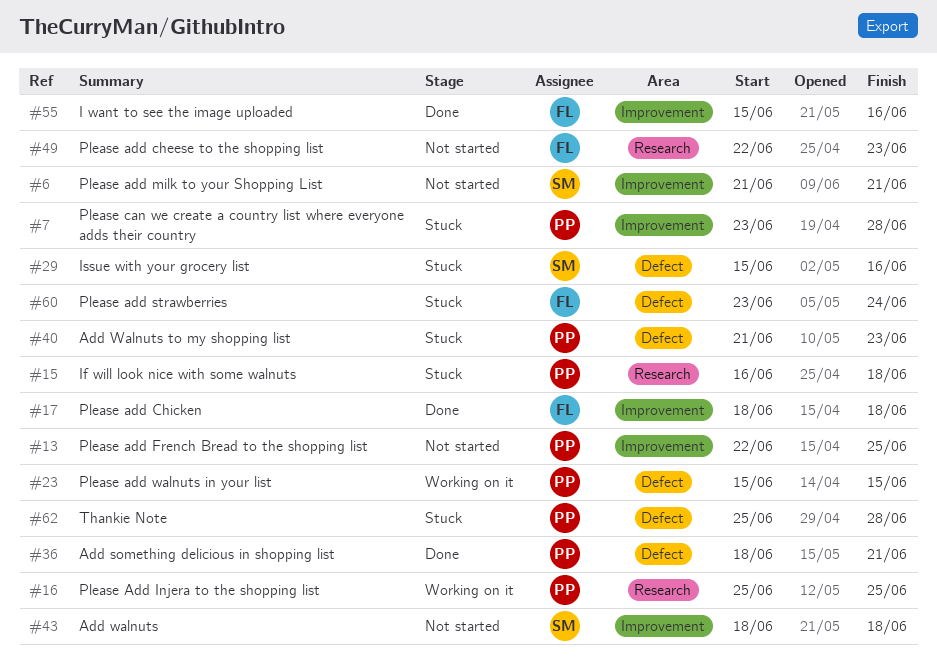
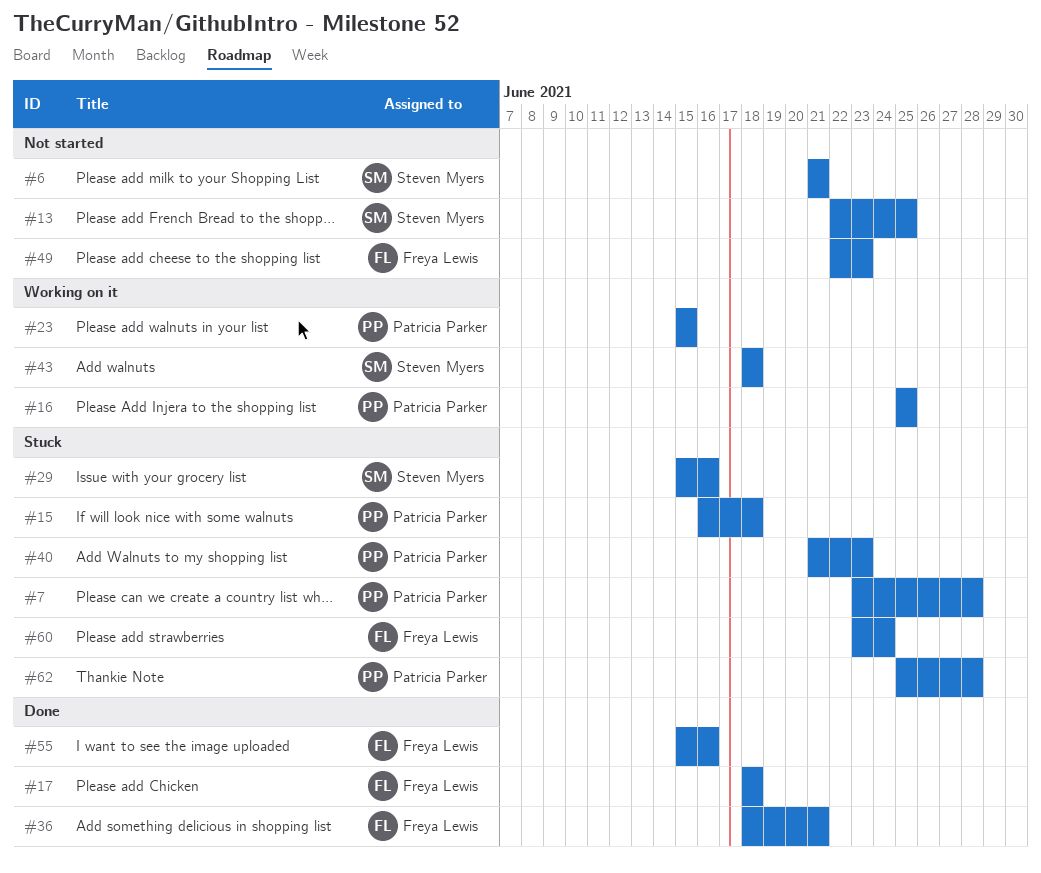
#13, owner: Patricia Parker -> Steven Myers
#36, owner: Patricia Parker -> Freya Lewis
#43, status: Not started -> Working on it

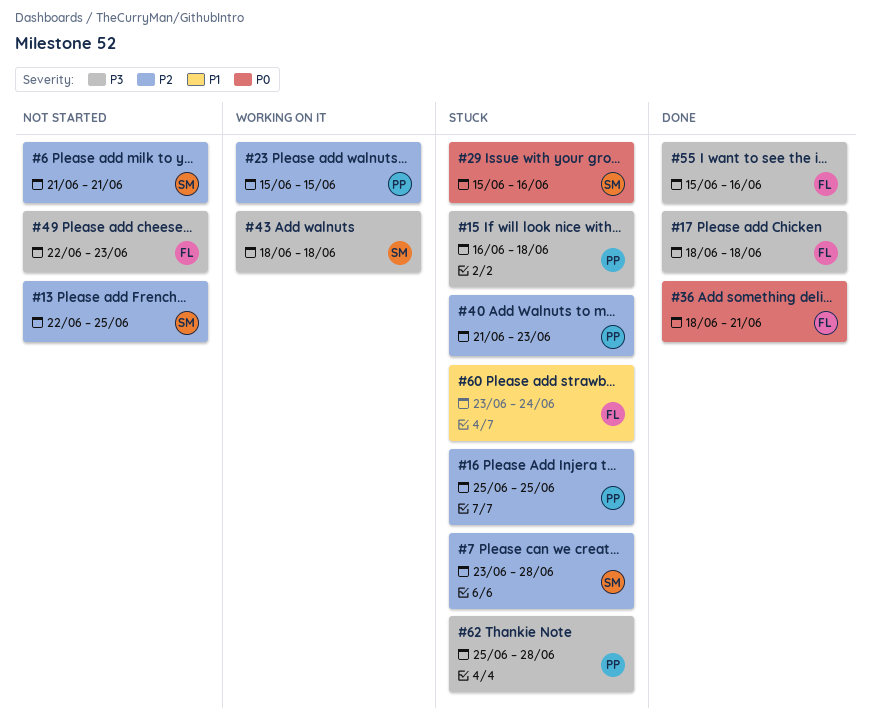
#7, owner: Patricia Parker -> Steven Myers
#16, status: Working on it -> Stuck

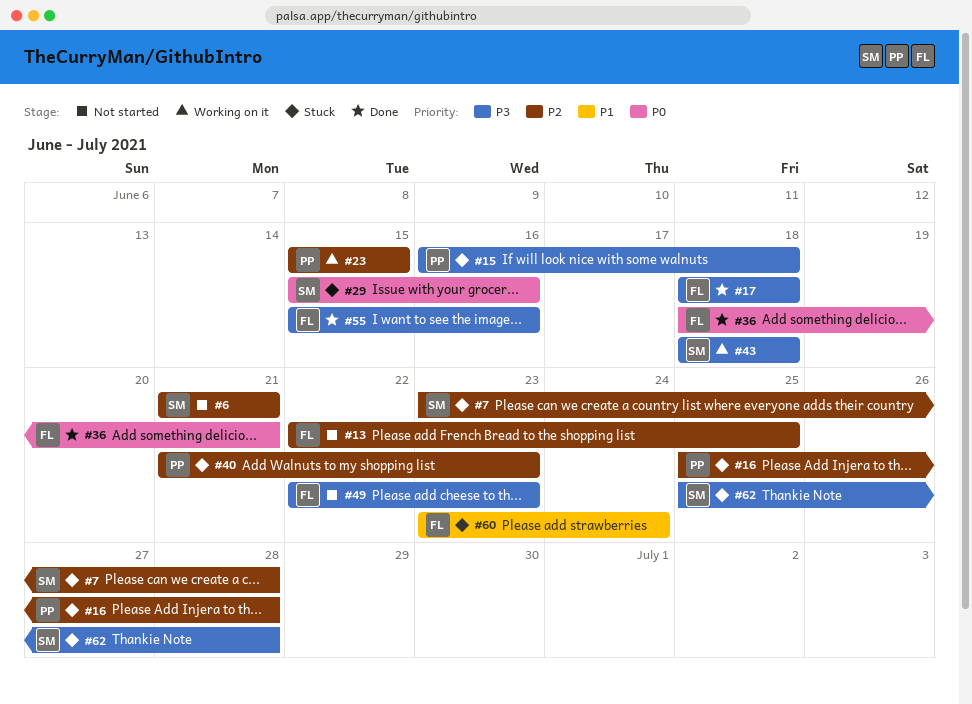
#13, owner: SM -> FL
#16, due: Jun 25 -> Jun 28
#62, owner: PP -> SM

